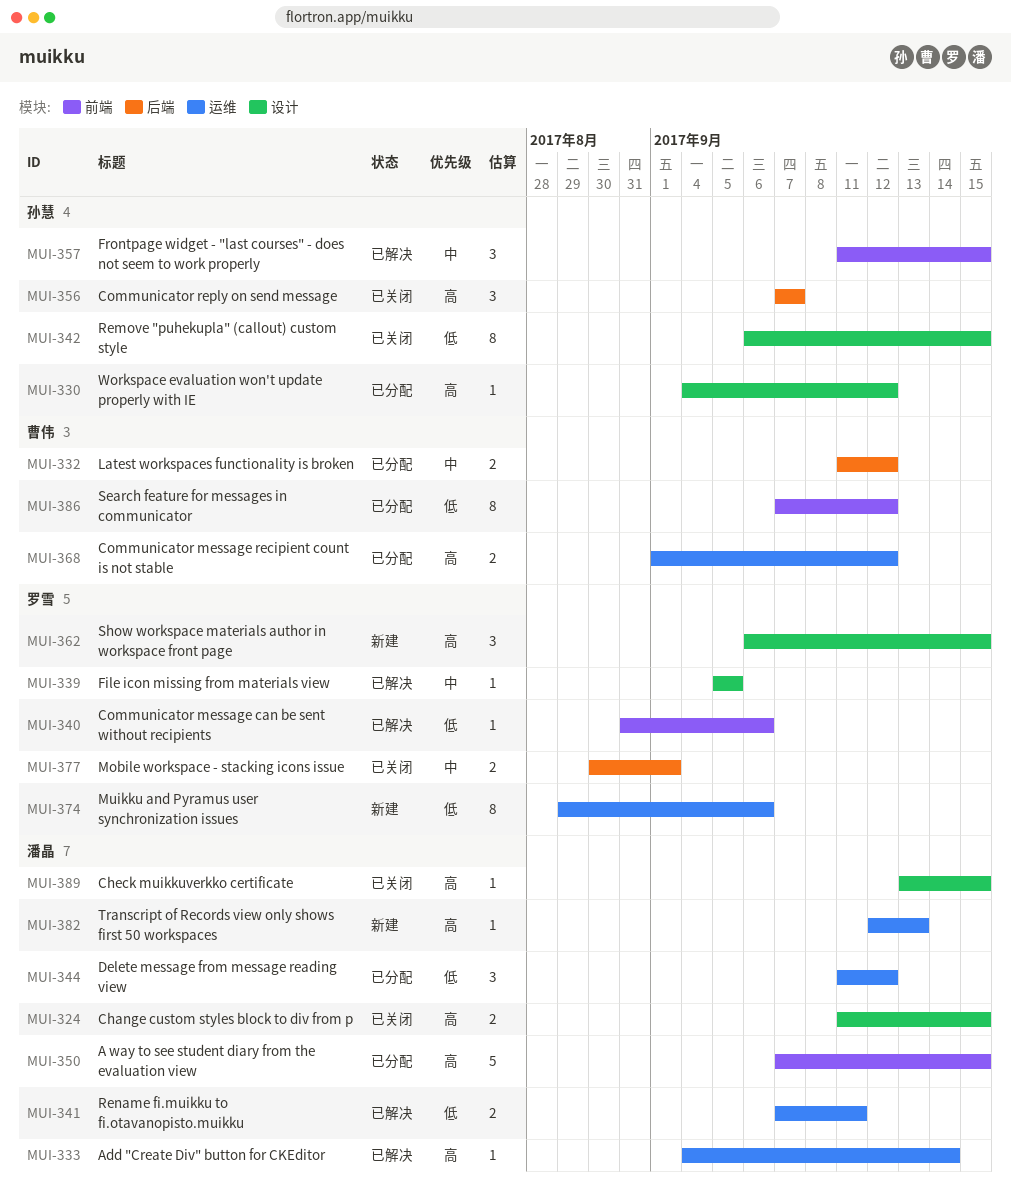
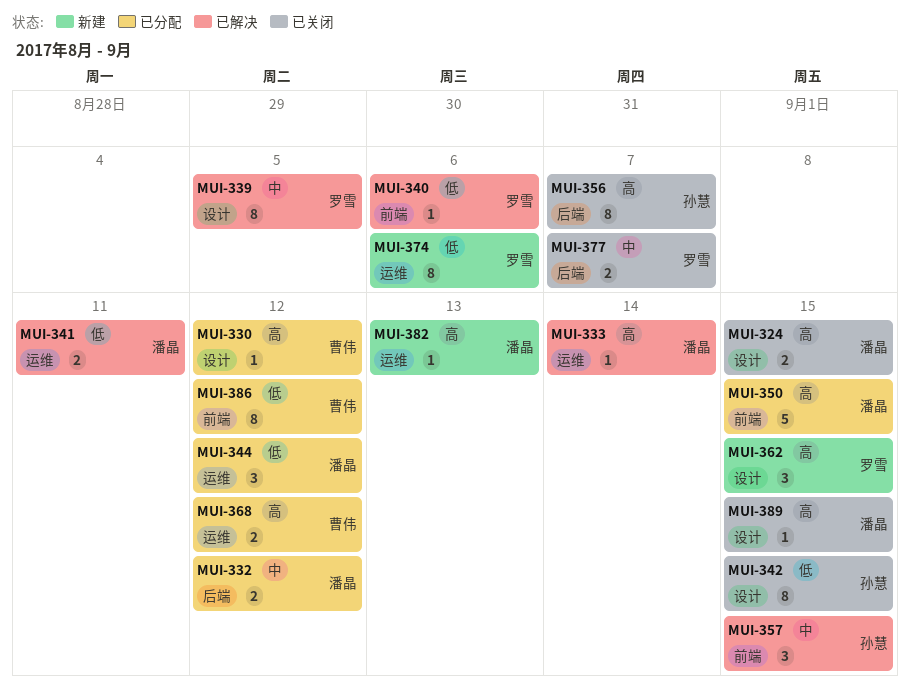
MUI-330, owner: 孙慧 -> 曹伟
MUI-332, owner: 曹伟 -> 潘晶
MUI-339, estimate: 1 -> 8
MUI-356, estimate: 3 -> 8
MUI-377, due: Sep 1 -> Sep 7

